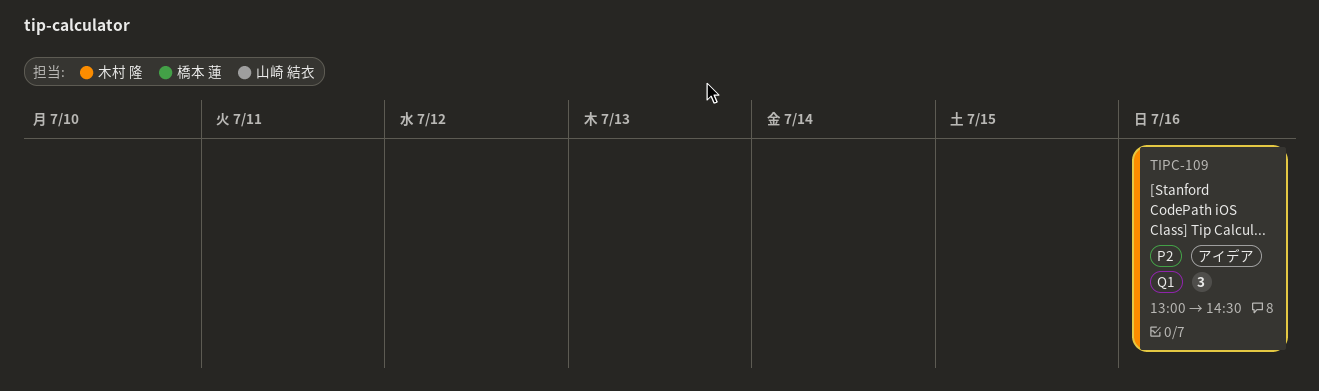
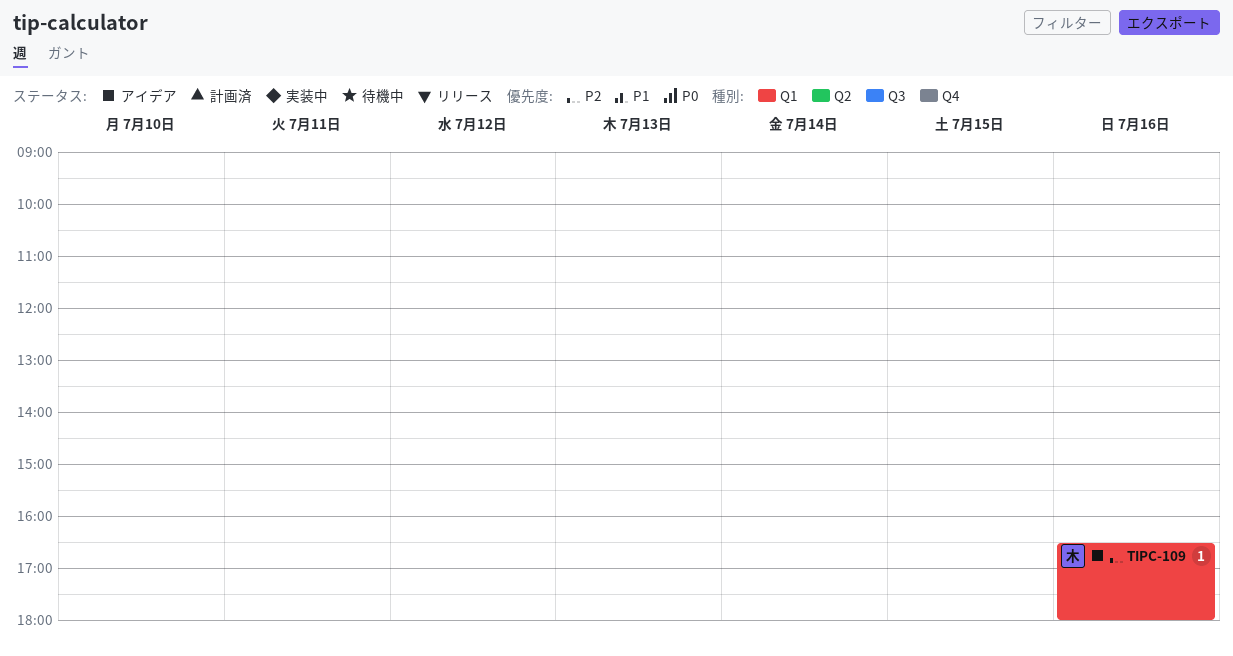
TIPC-109, estimate: 3 -> 1
TIPC-109, begins: 13:00 -> 16:30
TIPC-109, ends: 14:30 -> 18:00

